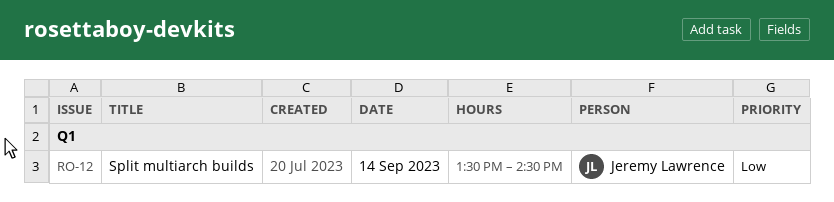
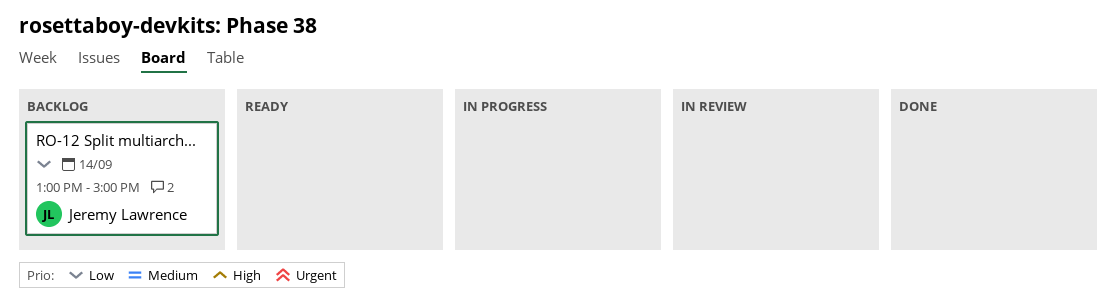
RO-12, begins: 13:30 -> 13:00
RO-12, ends: 14:30 -> 15:00

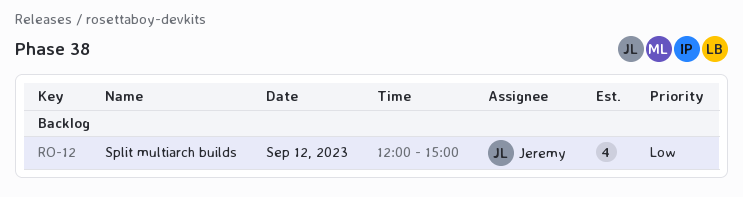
RO-12, day: Sep 14 -> Sep 12
RO-12, begins: 13:00 -> 12:00

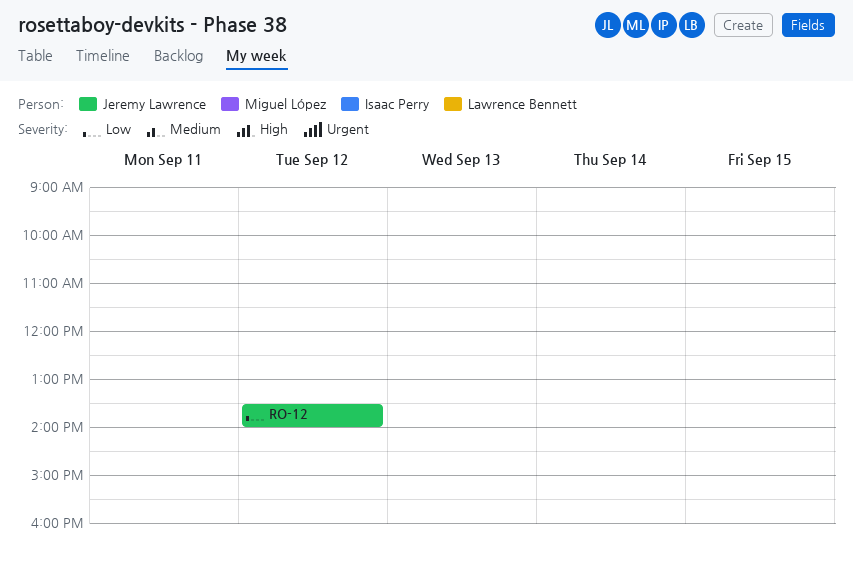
RO-12, begins: 12:00 -> 13:30
RO-12, ends: 15:00 -> 14:00

